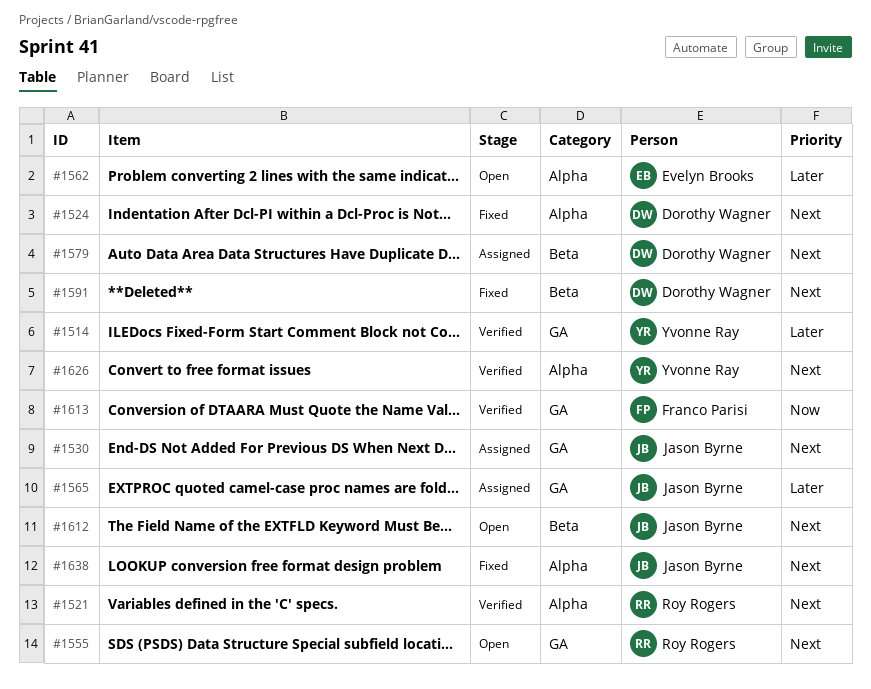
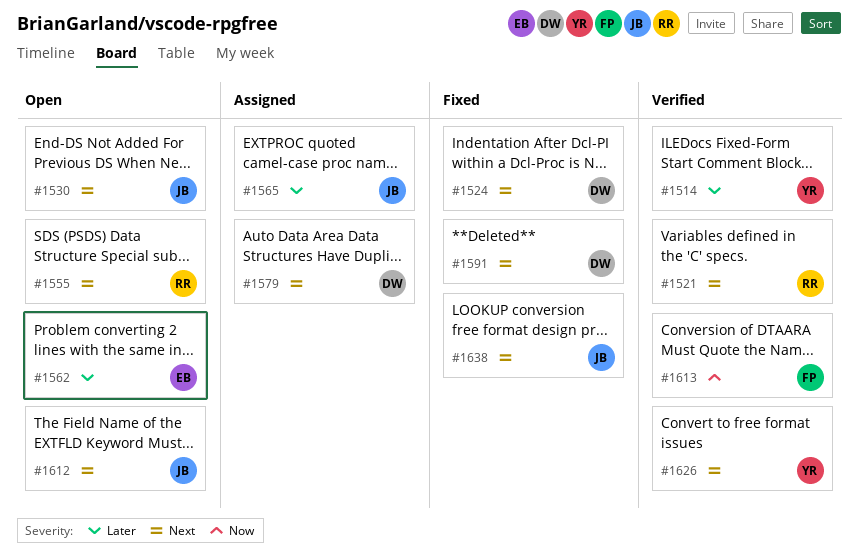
#1530, status: Assigned -> Open

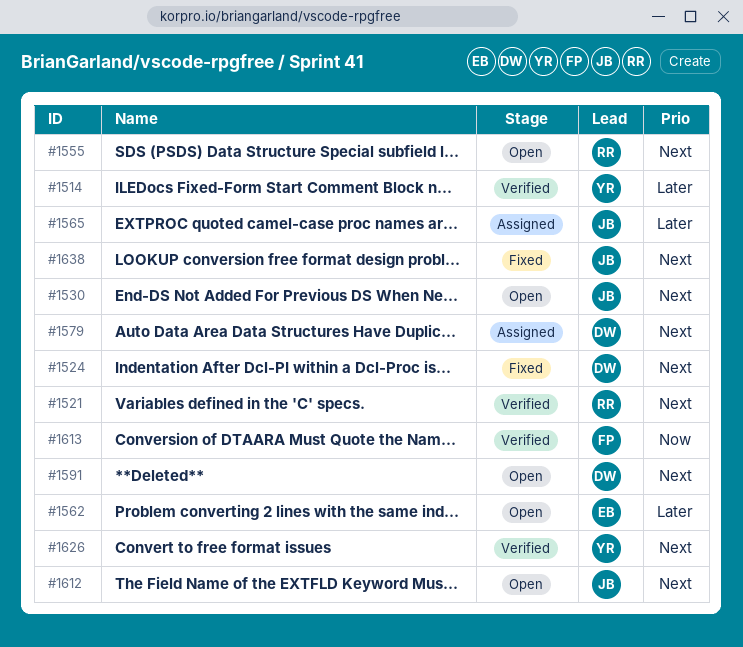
#1591, status: Fixed -> Open

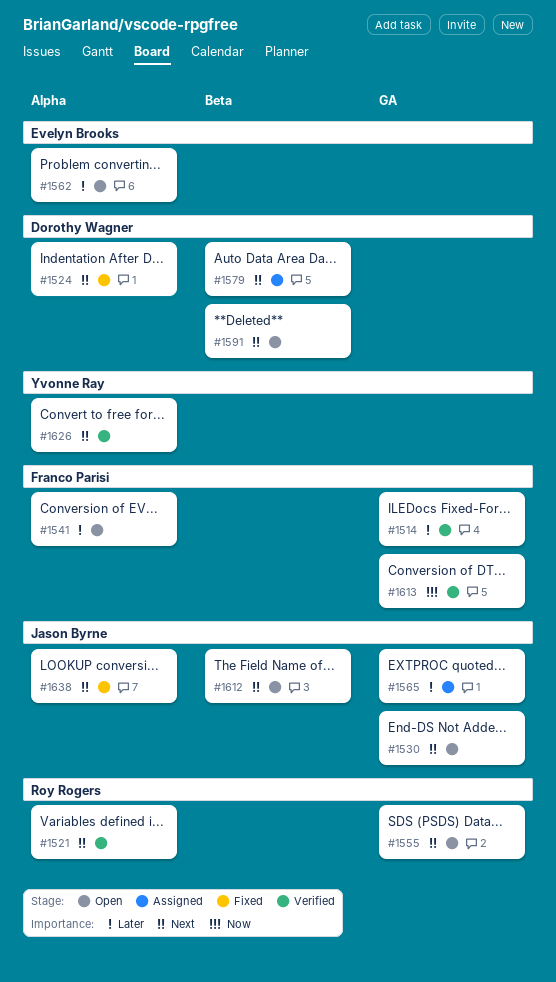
#1514, owner: Yvonne Ray -> Franco Parisi
#1541: none -> present

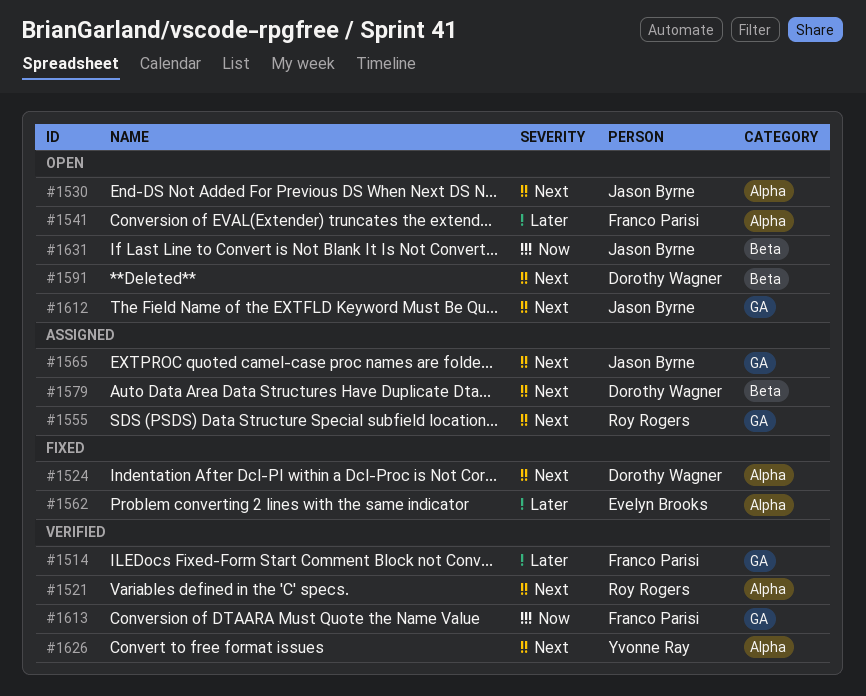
#1530, label: GA -> Alpha
#1555, status: Open -> Assigned
#1562, status: Open -> Fixed
#1565, priority: Later -> Next
#1612, label: Beta -> GA
#1631: none -> present
#1638: present -> none

